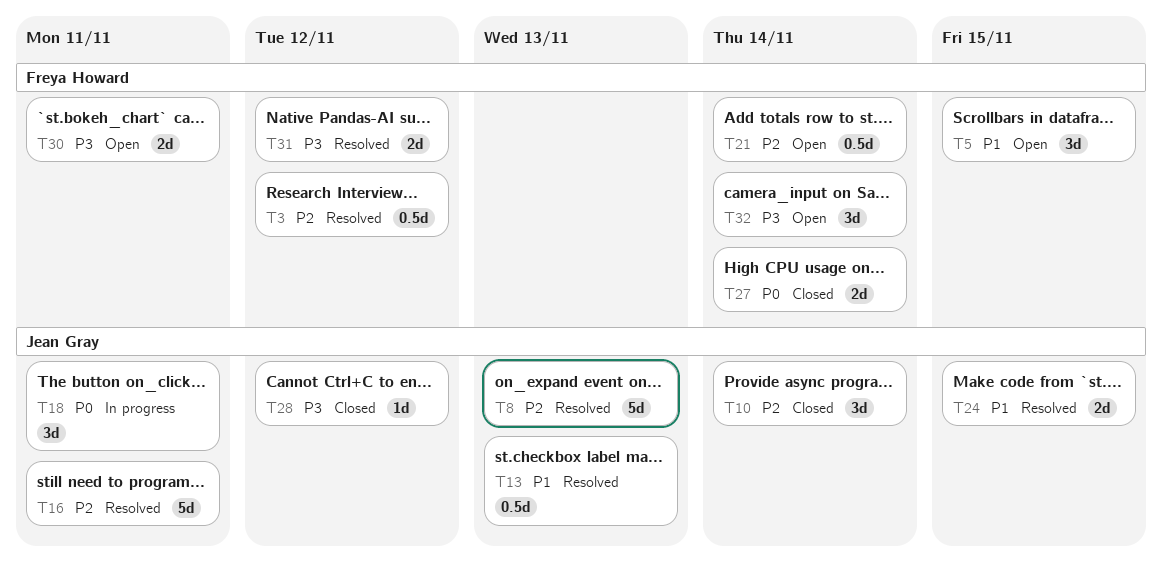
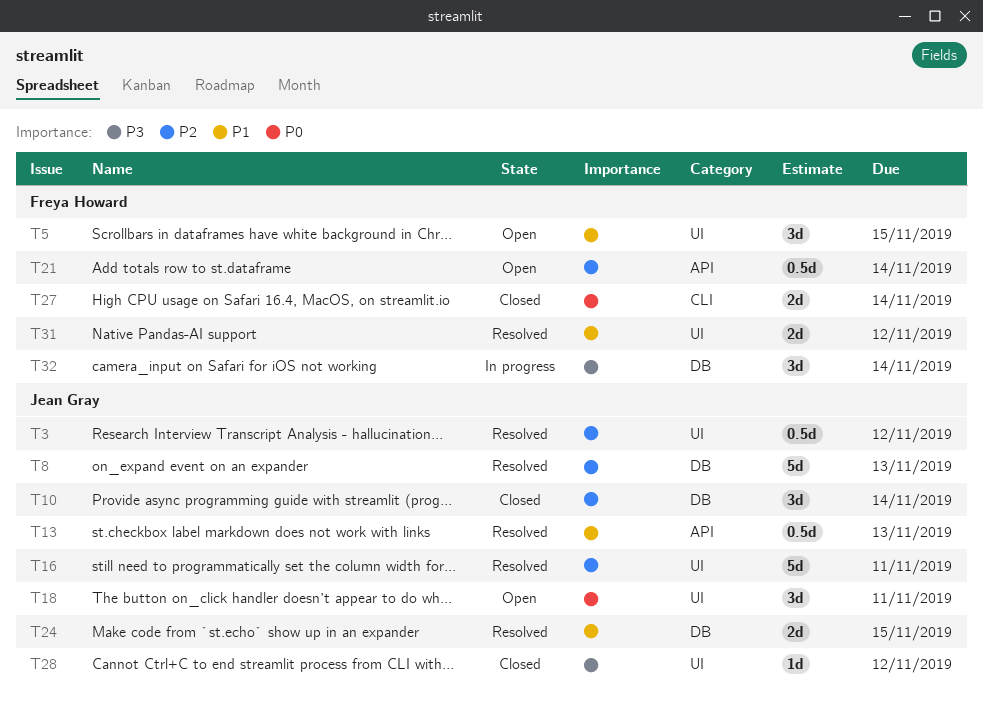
T3, owner: Freya Howard -> Jean Gray
T18, status: In progress -> Open
T30: present -> none
T31, priority: P3 -> P1
T32, status: Open -> In progress

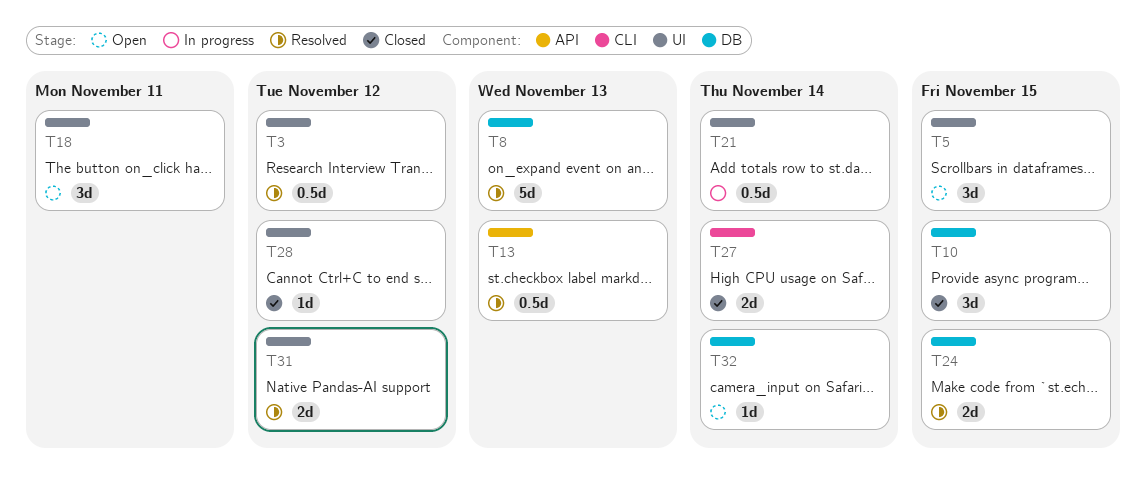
T10, due: Nov 14 -> Nov 15
T16: present -> none
T21, status: Open -> In progress
T21, label: API -> UI
T32, status: In progress -> Open
T32, estimate: 3d -> 1d

